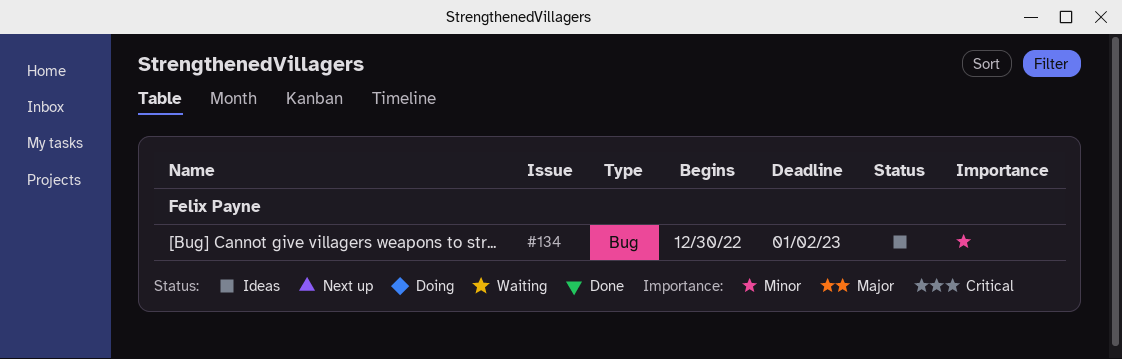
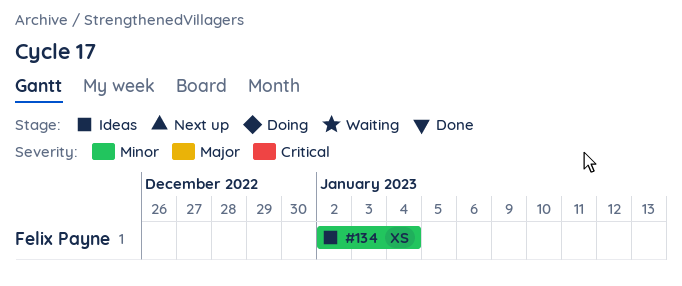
#134, start: Dec 30 -> Jan 2
#134, due: Jan 2 -> Jan 4

